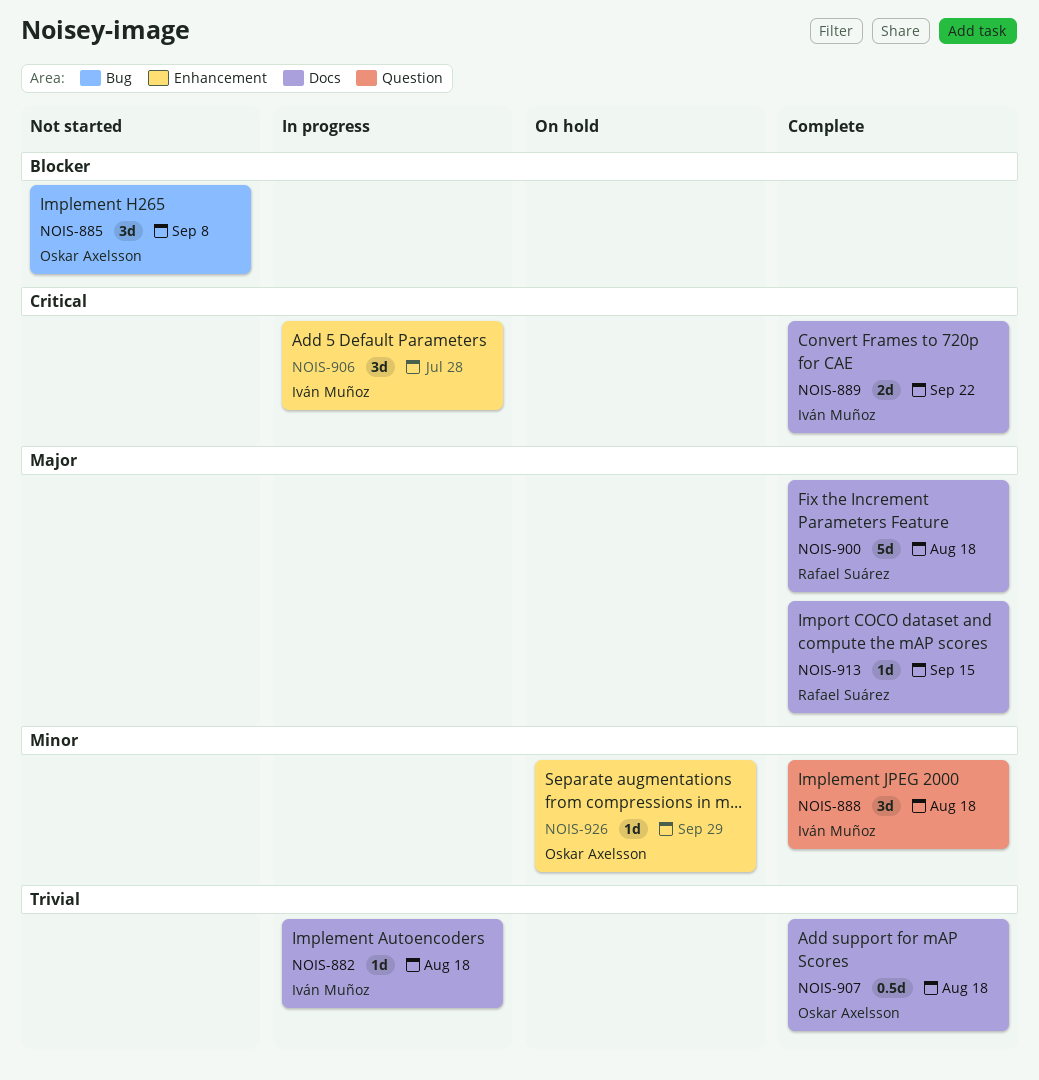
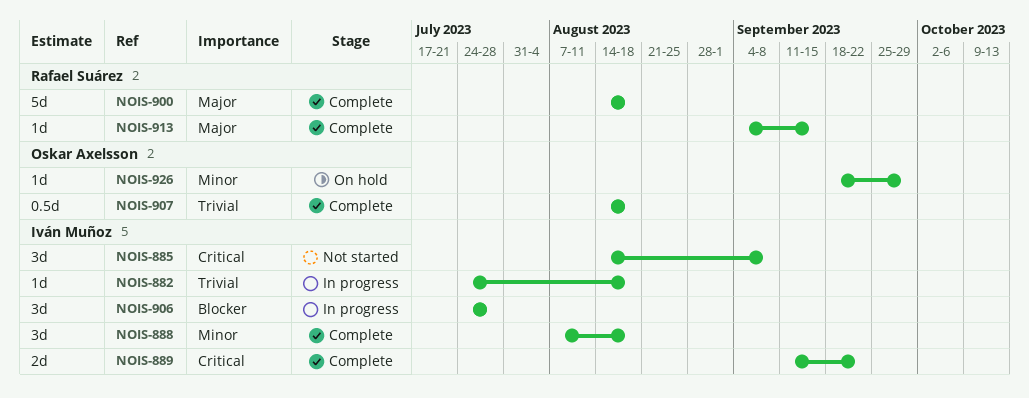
NOIS-885, owner: Oskar Axelsson -> Iván Muñoz
NOIS-885, priority: Blocker -> Critical
NOIS-906, priority: Critical -> Blocker

